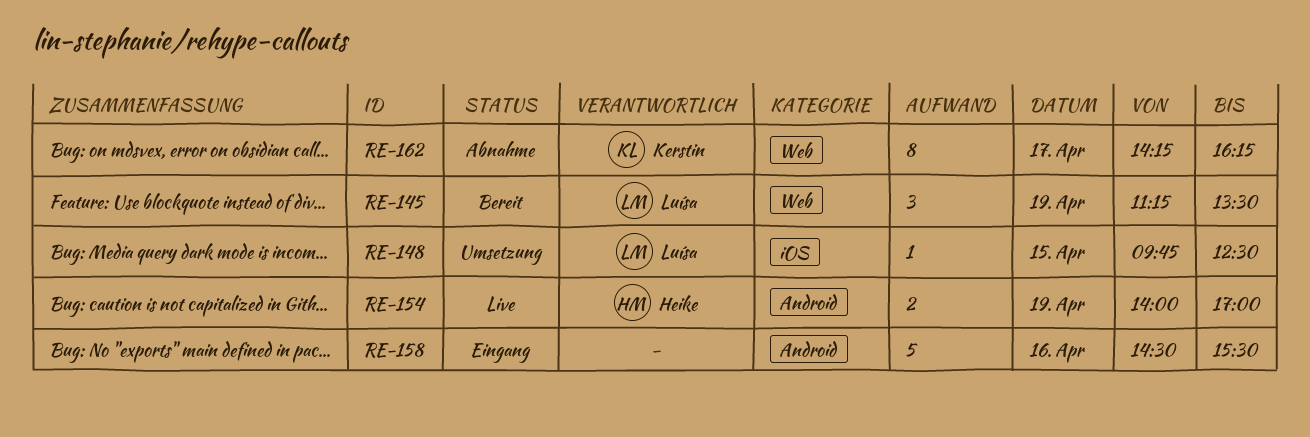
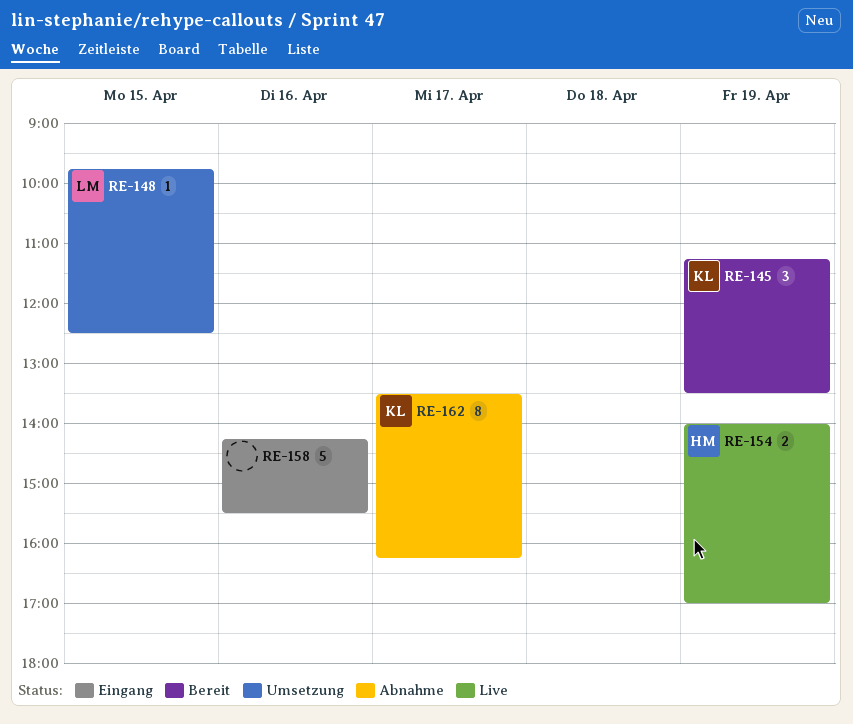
RE-145, owner: Luísa -> Kerstin
RE-158, begins: 14:30 -> 14:15
RE-162, begins: 14:15 -> 13:30

